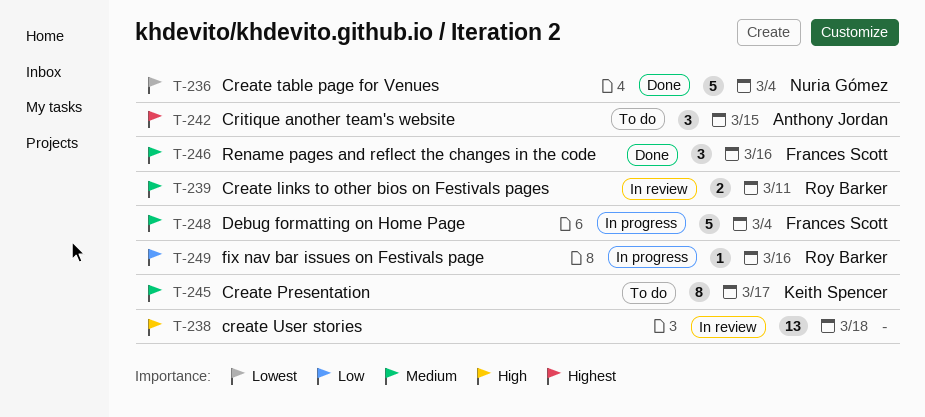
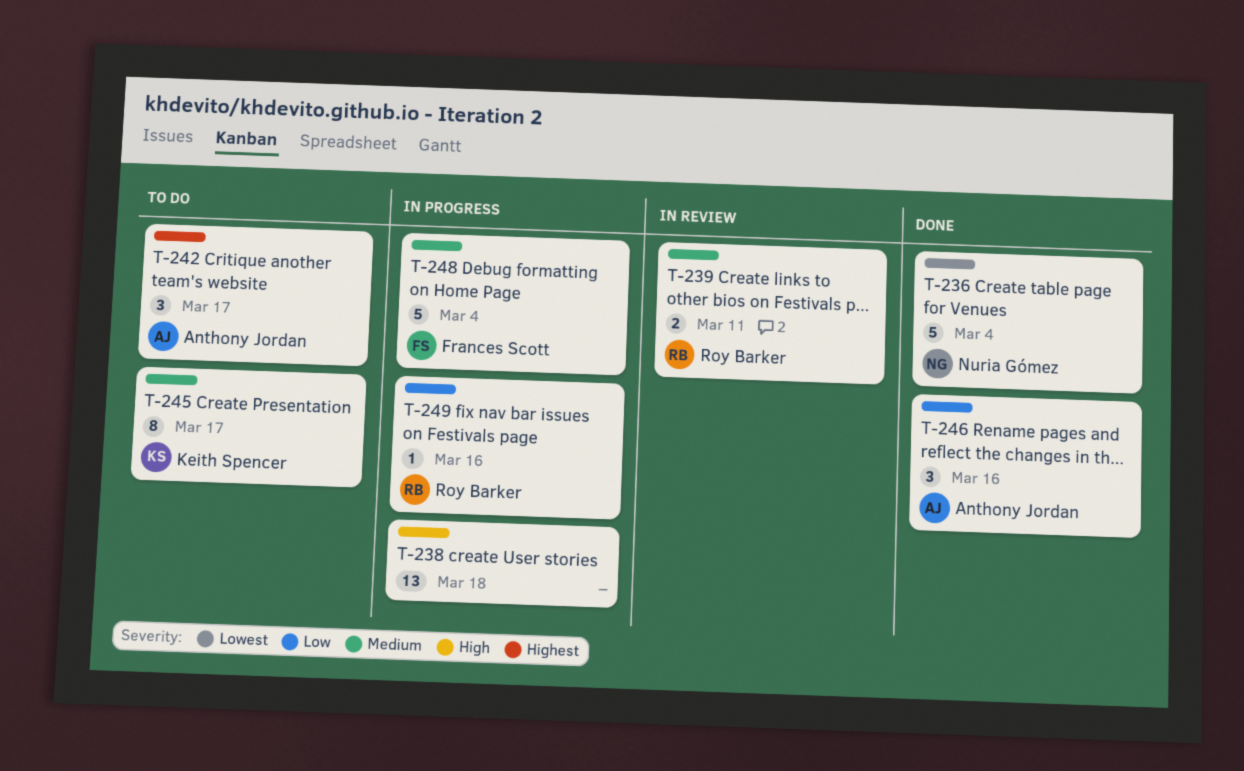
T-238, status: In review -> In progress
T-242, due: Mar 15 -> Mar 17
T-246, owner: Frances Scott -> Anthony Jordan
T-246, priority: Medium -> Low

